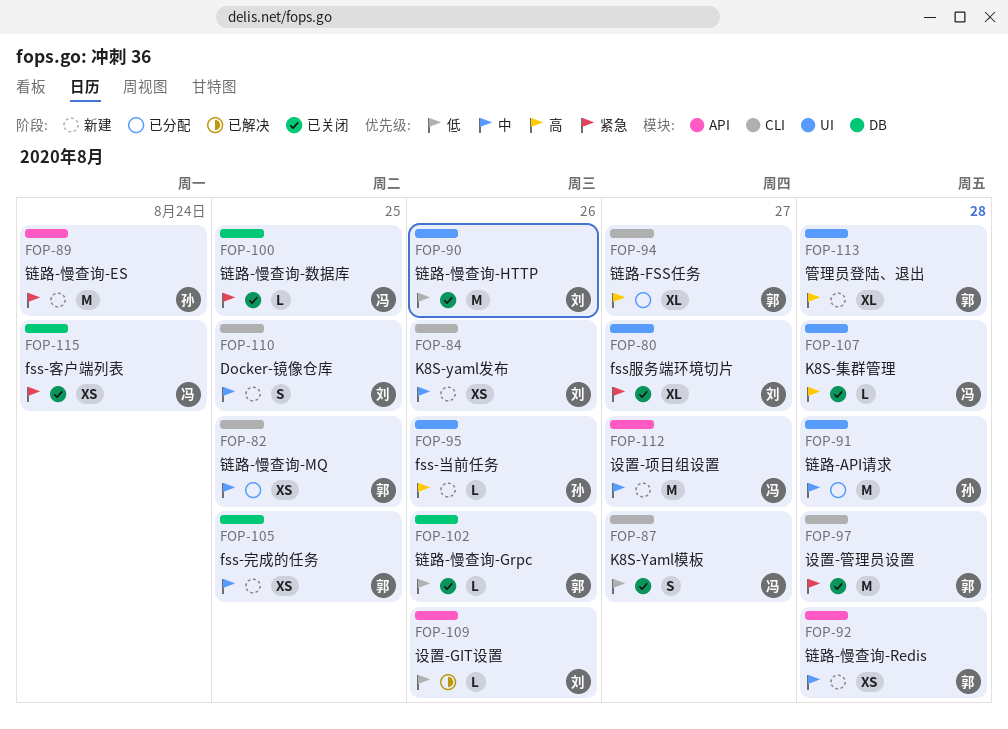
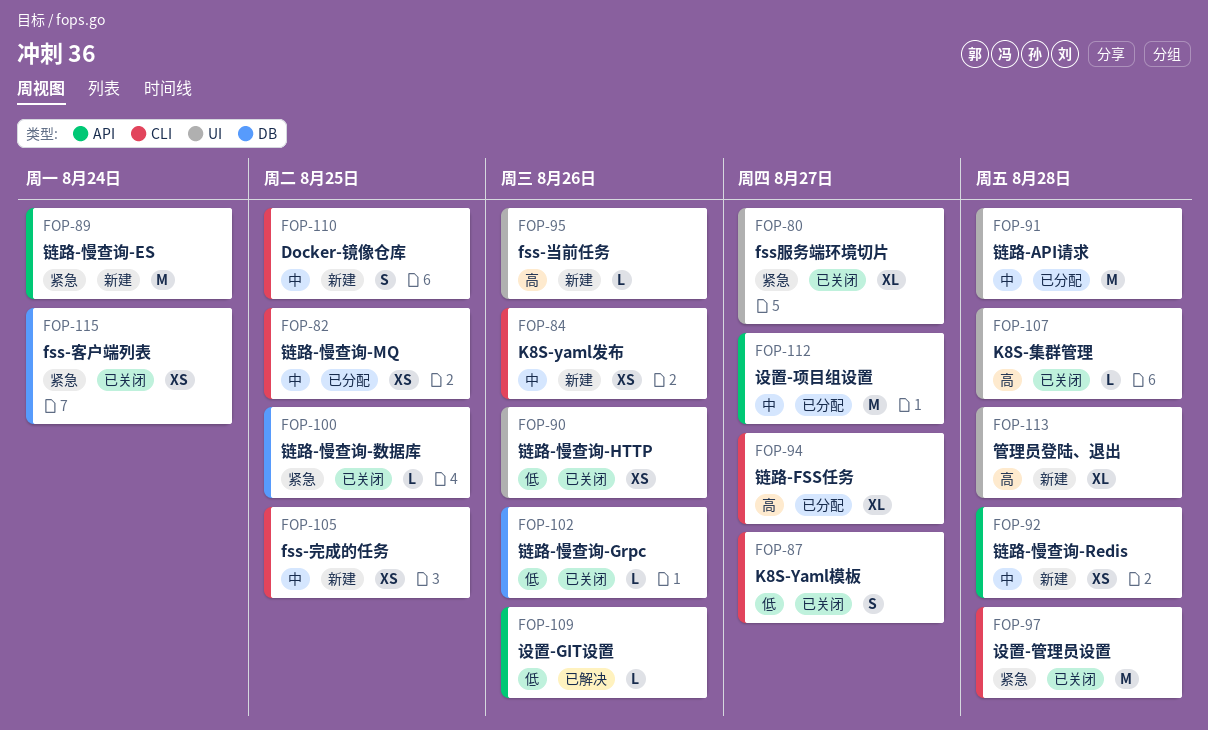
FOP-90, estimate: M -> XS
FOP-105, label: DB -> CLI
FOP-112, status: 新建 -> 已分配

